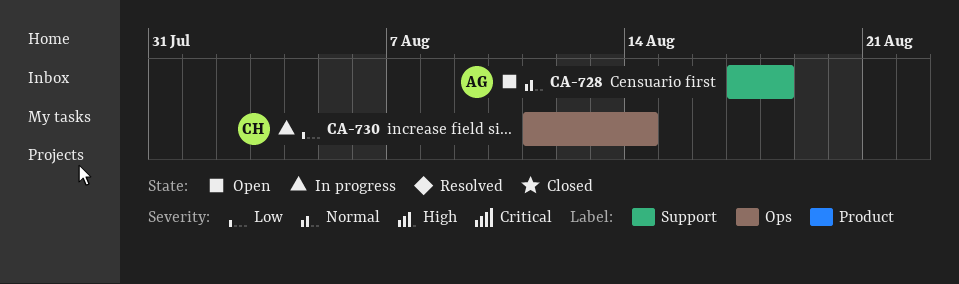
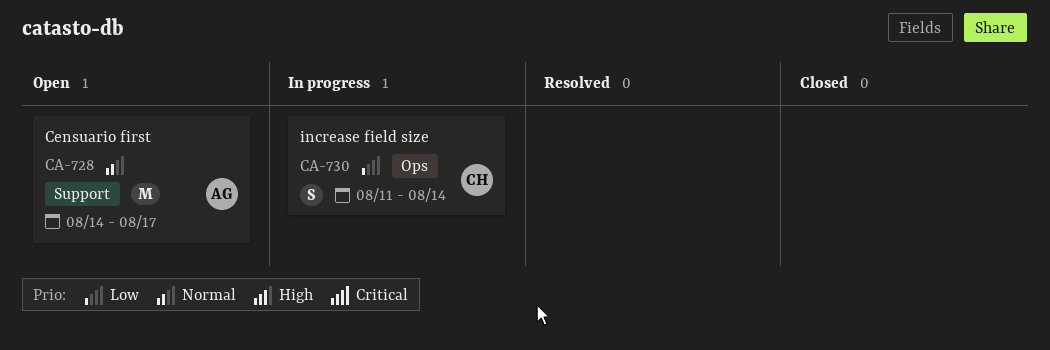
CA-728, start: Aug 17 -> Aug 14
CA-728, due: Aug 18 -> Aug 17

